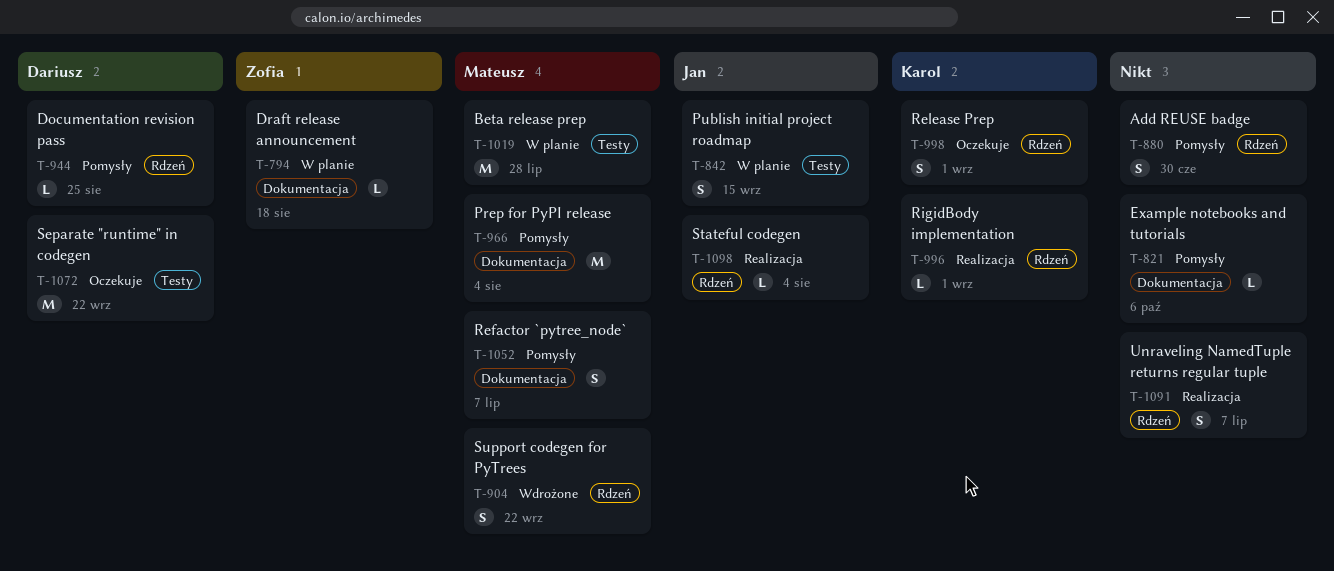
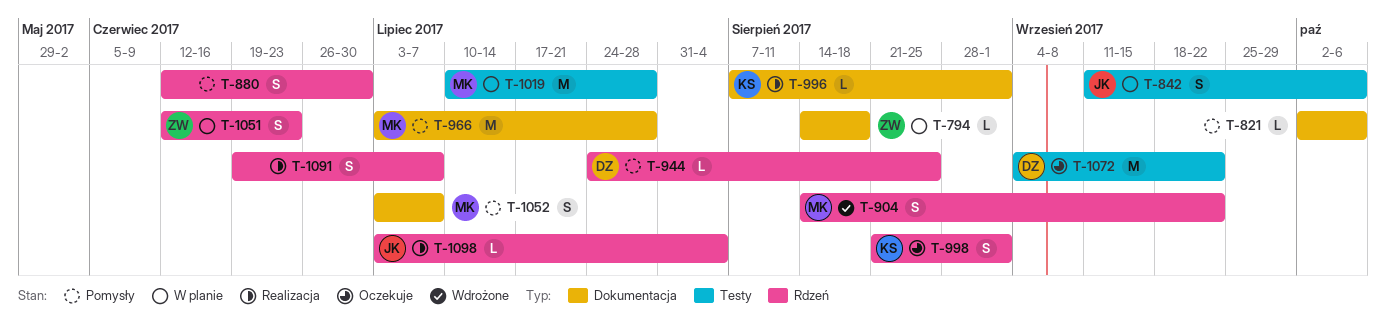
T-842, due: Sep 15 -> Oct 6
T-966, due: Aug 4 -> Jul 28
T-996, label: Rdzeń -> Dokumentacja
T-1051: none -> present

